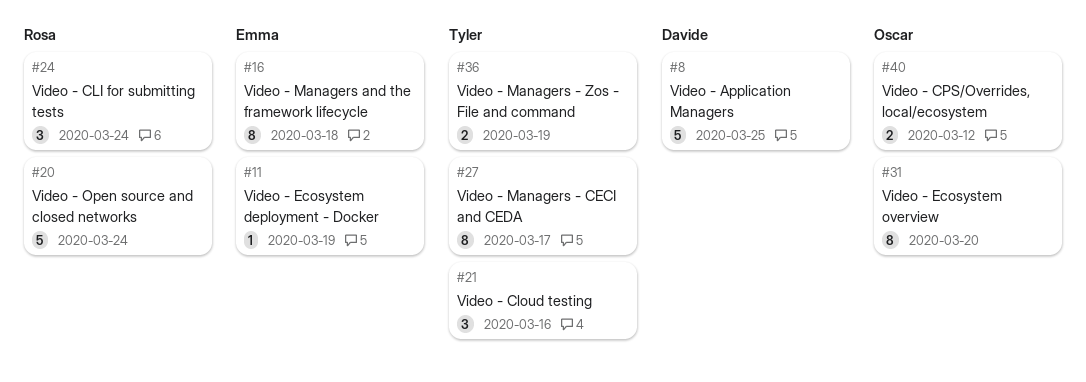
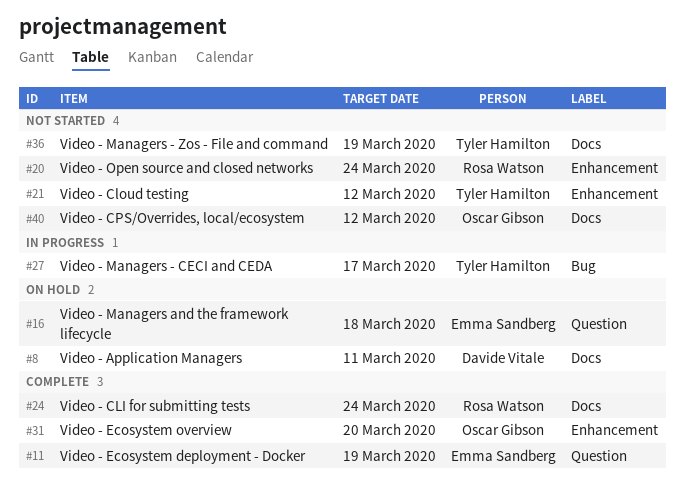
#8, due: Mar 25 -> Mar 11
#21, due: Mar 16 -> Mar 12

